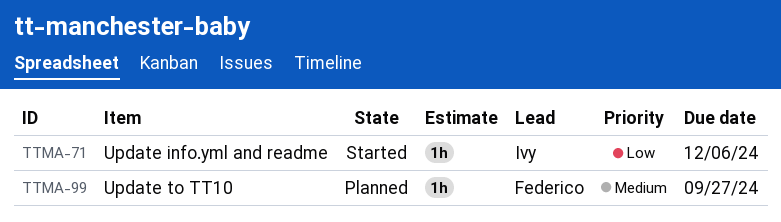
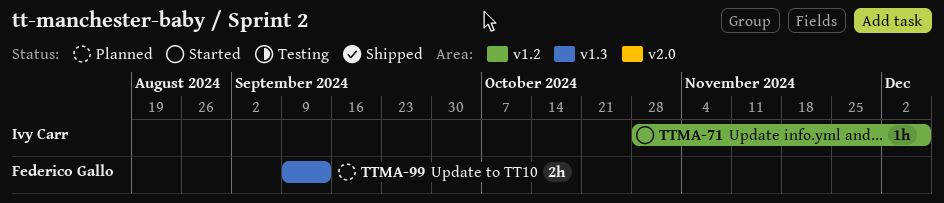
TTMA-99, estimate: 1h -> 2h
TTMA-99, due: Sep 27 -> Sep 13

